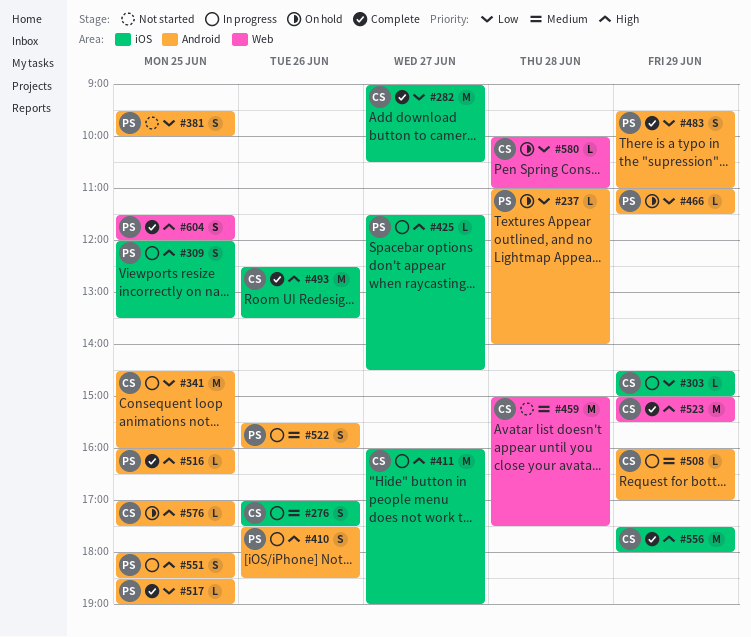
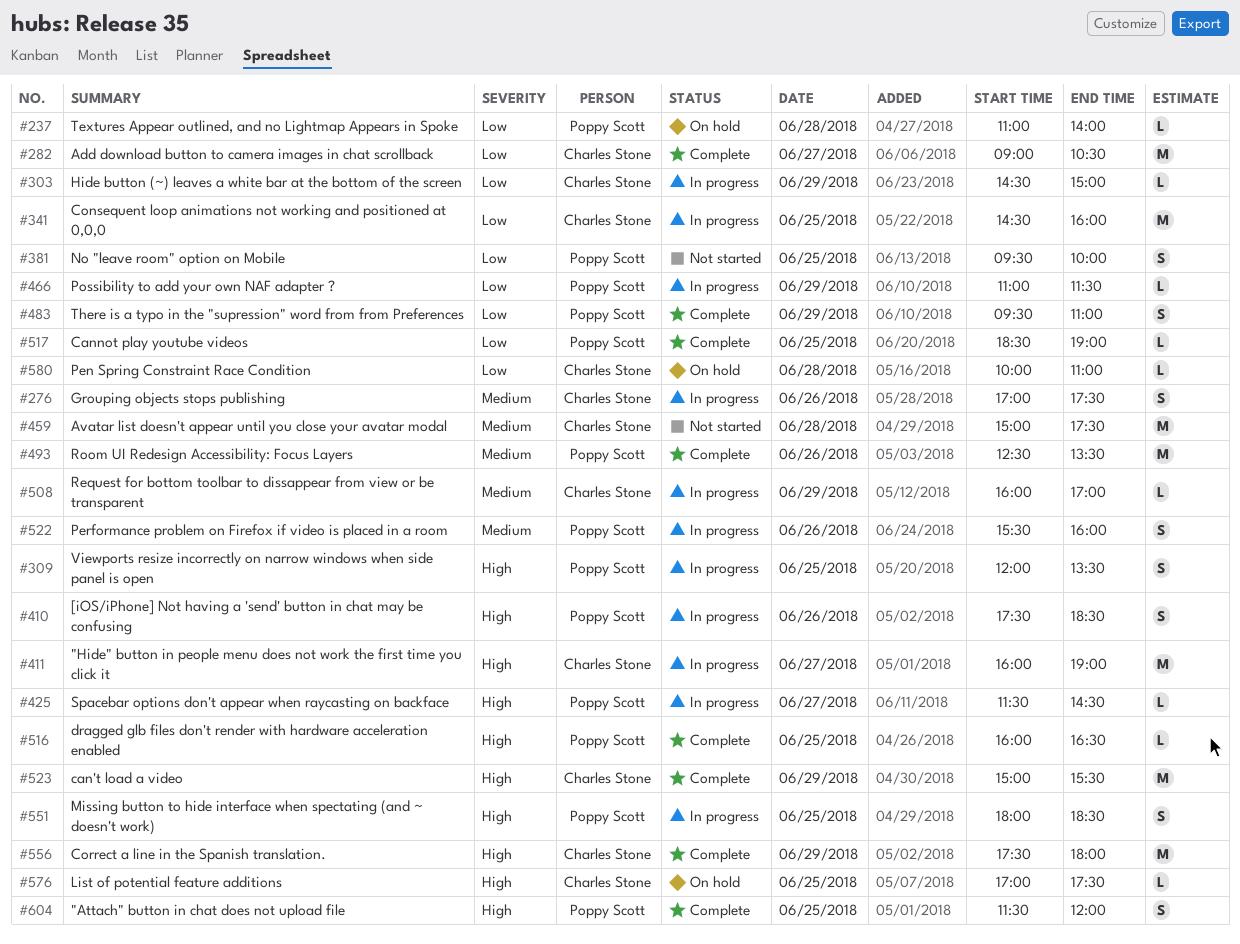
#466, status: On hold -> In progress
#493, owner: Charles Stone -> Poppy Scott
#493, priority: High -> Medium

